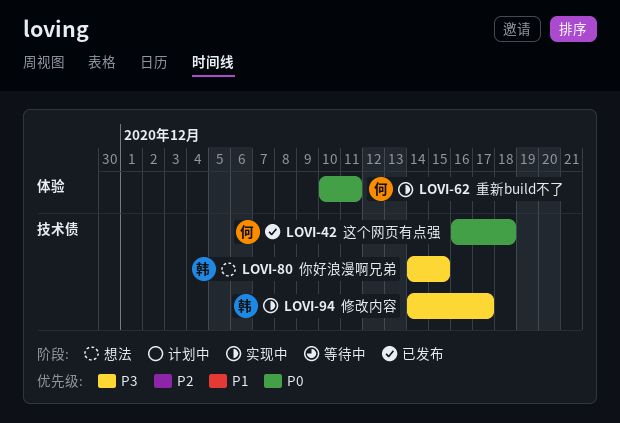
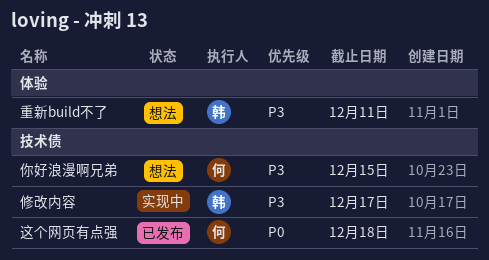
你好浪漫啊兄弟, owner: 韩 -> 何
重新build不了, status: 实现中 -> 想法
重新build不了, owner: 何 -> 韩
重新build不了, priority: P0 -> P3

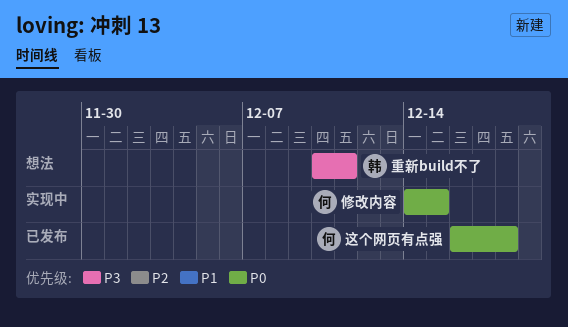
你好浪漫啊兄弟: present -> none
修改内容, owner: 韩 -> 何
修改内容, priority: P3 -> P0
修改内容, due: Dec 17 -> Dec 15

